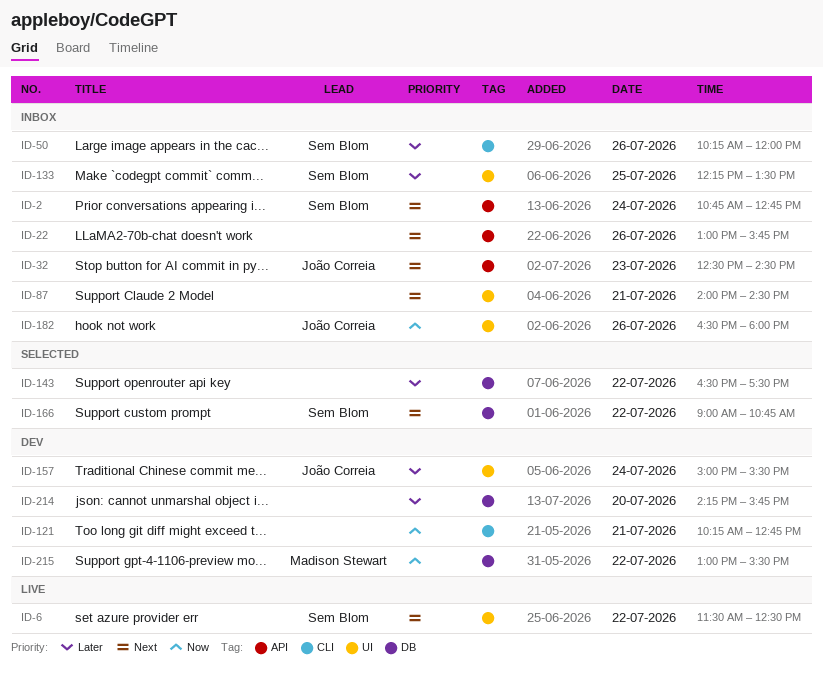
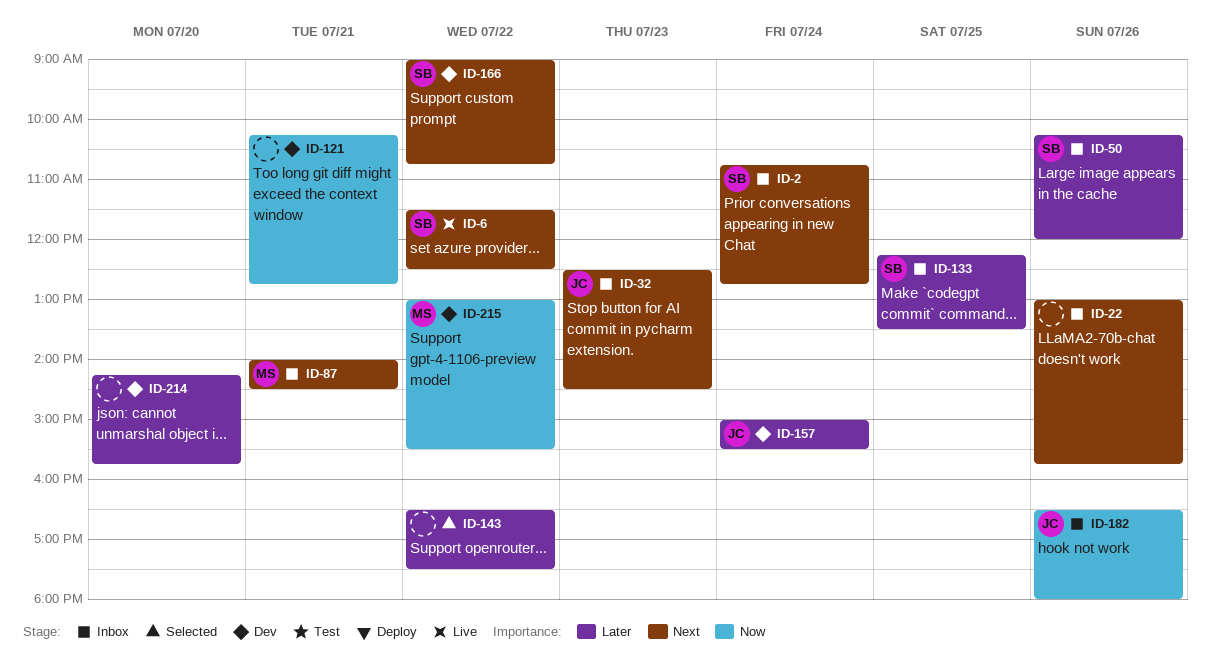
ID-87, owner: none -> Madison Stewart
ID-166, status: Selected -> Dev

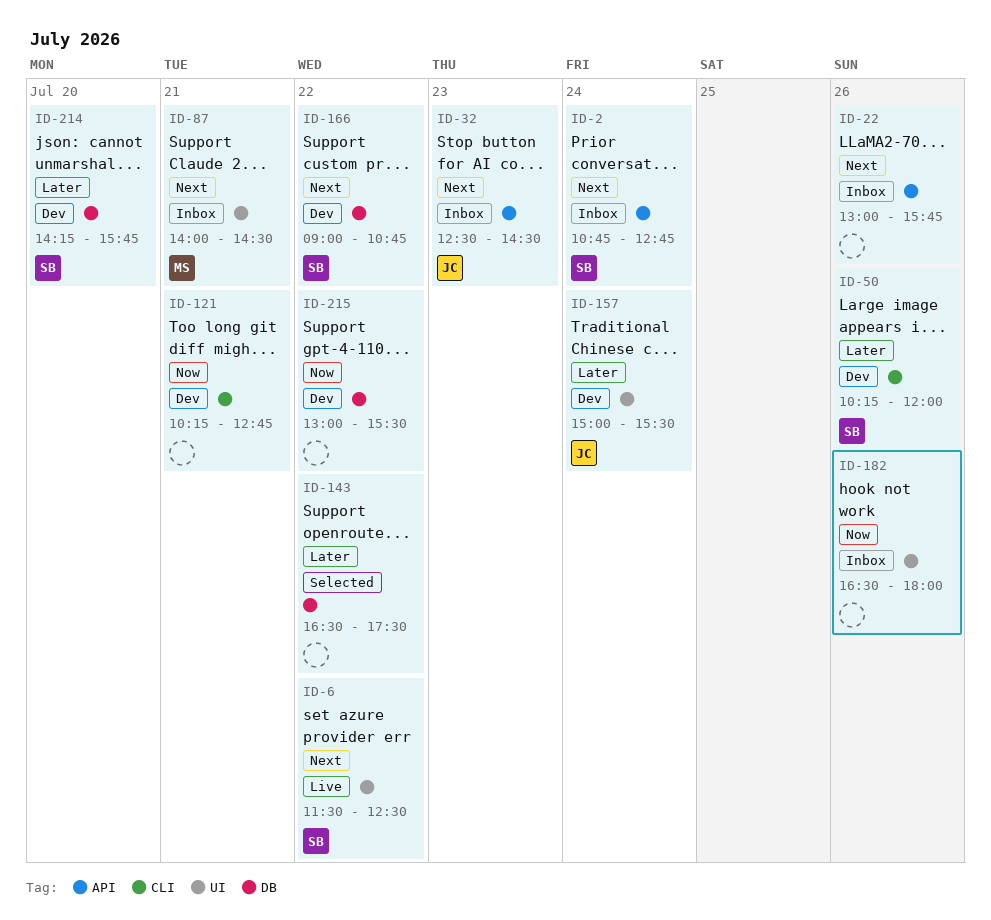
ID-50, status: Inbox -> Dev
ID-133: present -> none
ID-182, owner: JC -> none
ID-214, owner: none -> SB
ID-215, owner: MS -> none

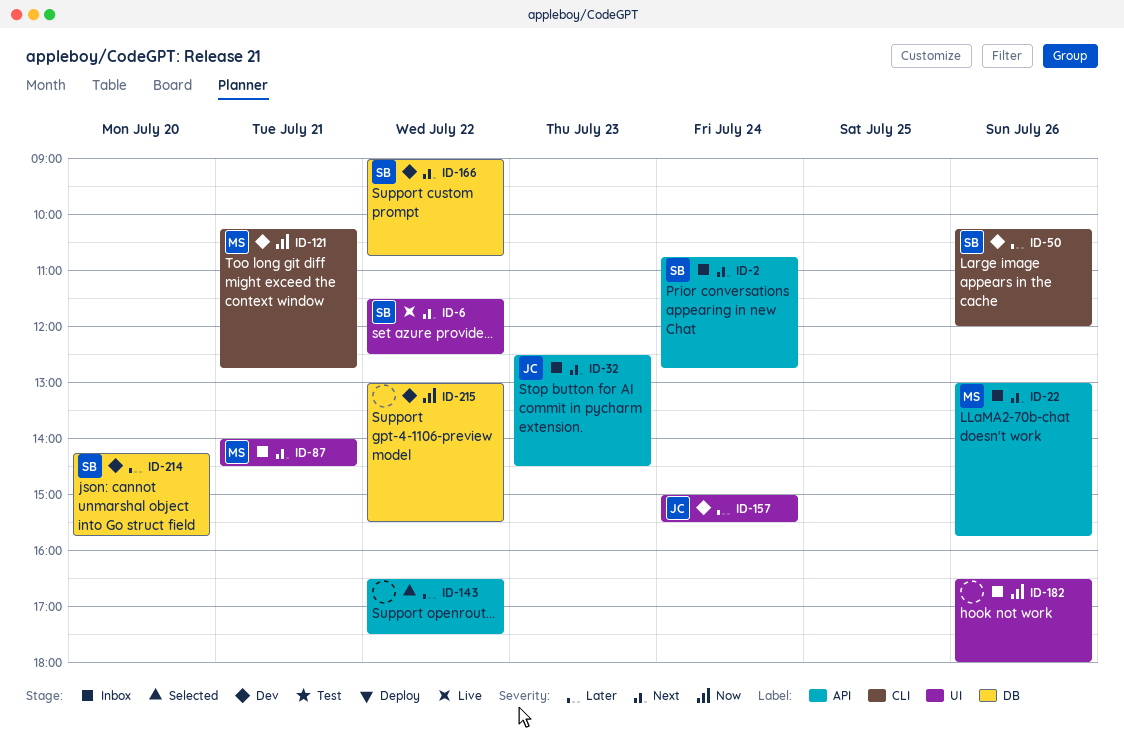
ID-22, owner: none -> MS
ID-121, owner: none -> MS
ID-143, label: DB -> API

